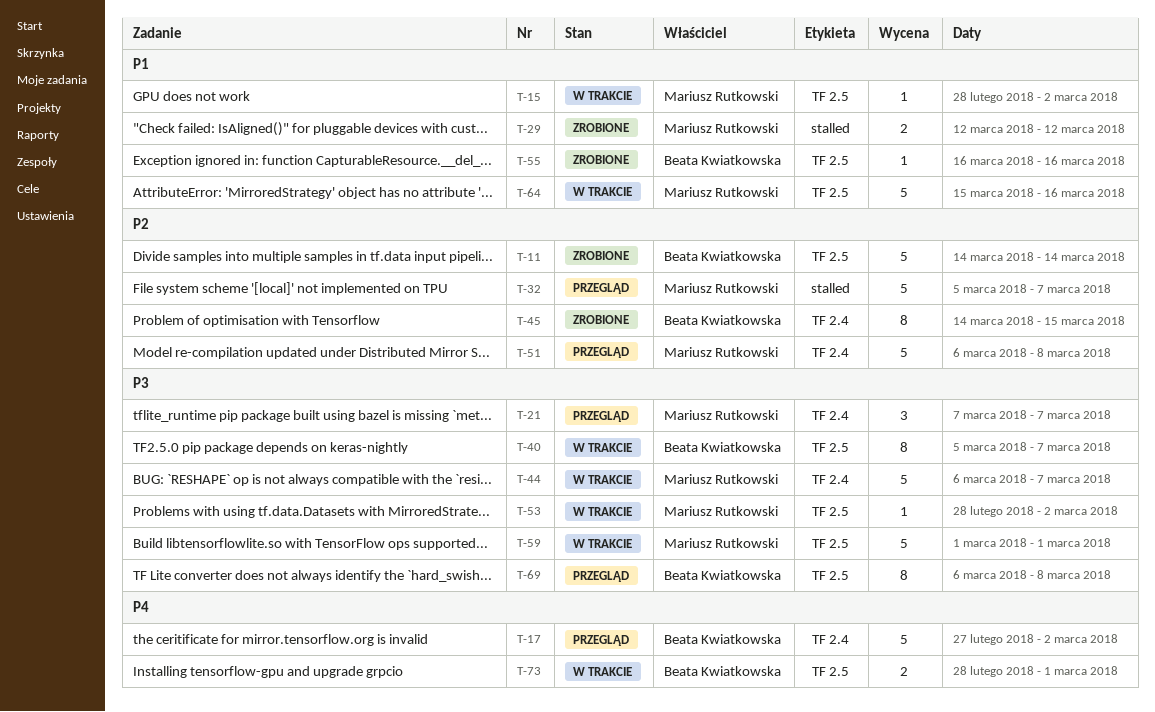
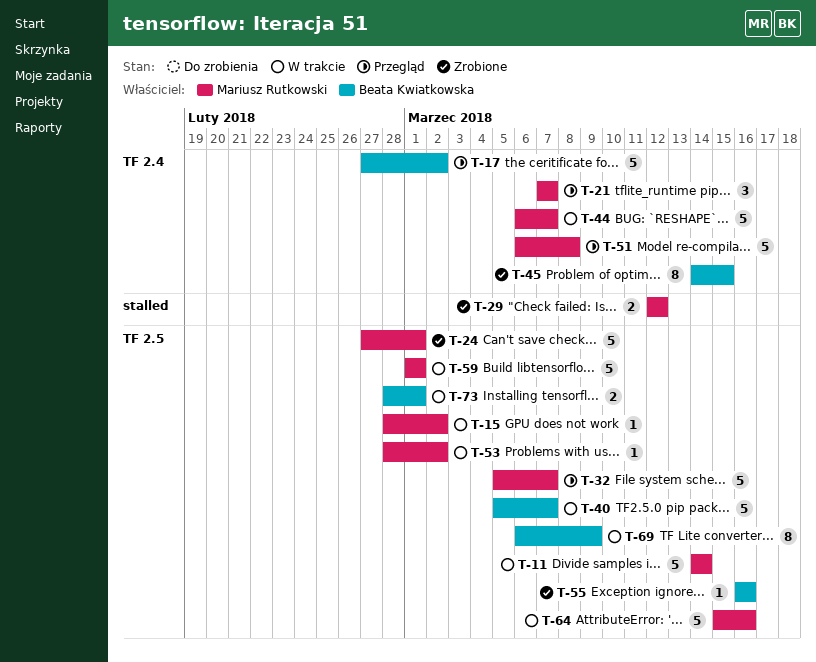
T-11, status: Zrobione -> W trakcie
T-11, owner: Beata Kwiatkowska -> Mariusz Rutkowski
T-24: none -> present
T-32, label: stalled -> TF 2.5
T-40, estimate: 8 -> 5
T-69, status: Przegląd -> W trakcie
T-69, due: Mar 8 -> Mar 9

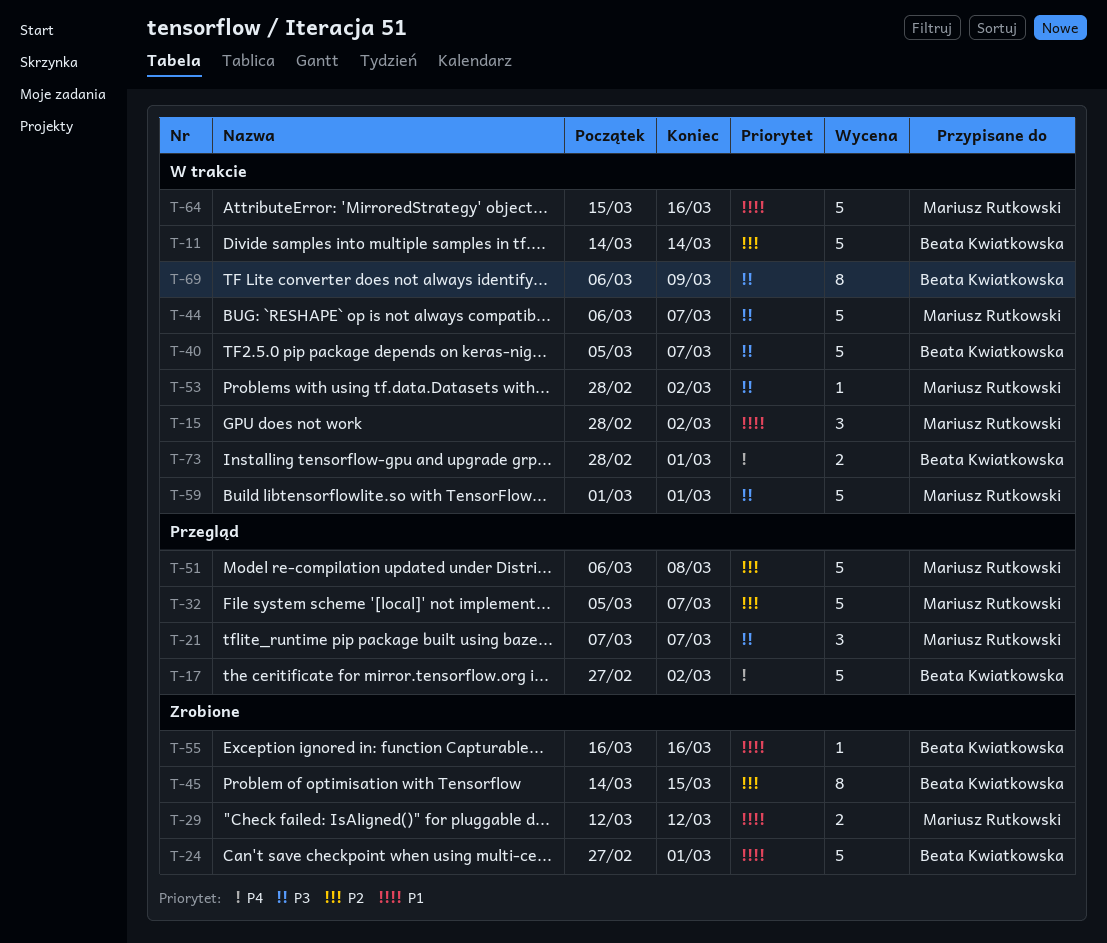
T-11, owner: Mariusz Rutkowski -> Beata Kwiatkowska
T-15, estimate: 1 -> 3
T-24, owner: Mariusz Rutkowski -> Beata Kwiatkowska

